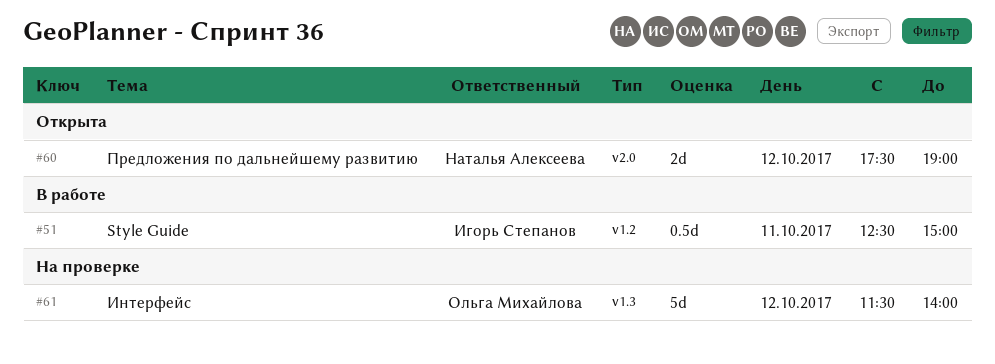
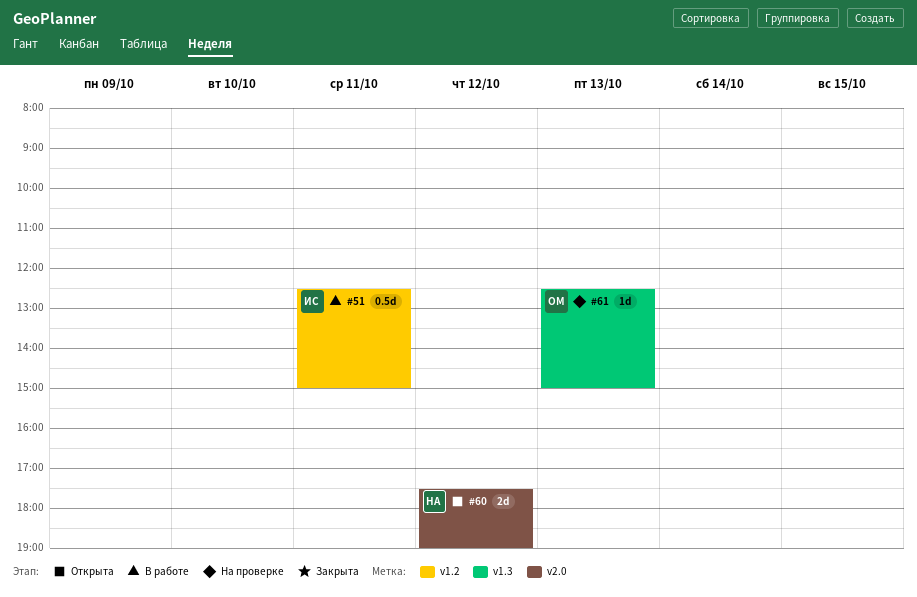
#61, estimate: 5d -> 1d
#61, day: Oct 12 -> Oct 13
#61, begins: 11:30 -> 12:30
#61, ends: 14:00 -> 15:00

